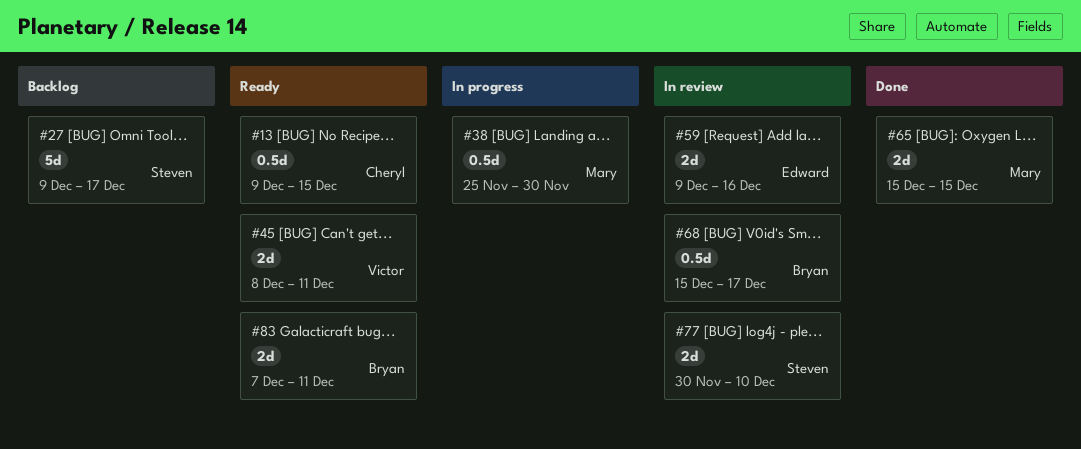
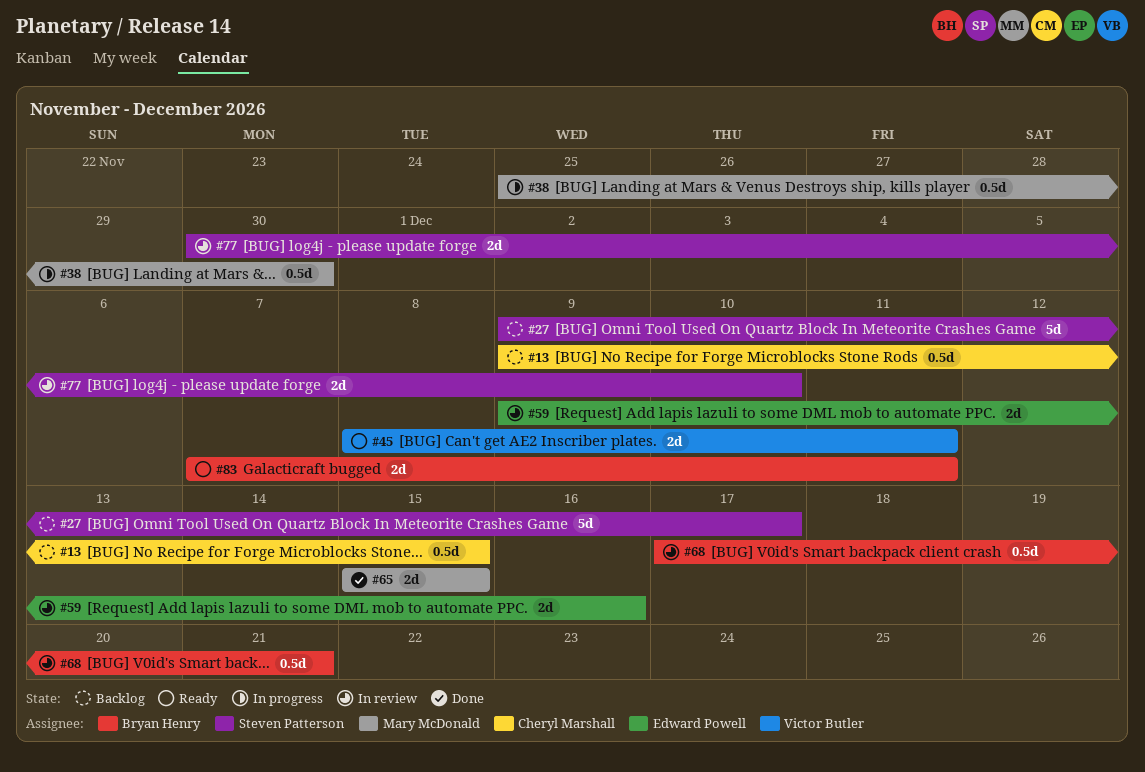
#13, status: Ready -> Backlog
#68, start: Dec 15 -> Dec 17
#68, due: Dec 17 -> Dec 21

